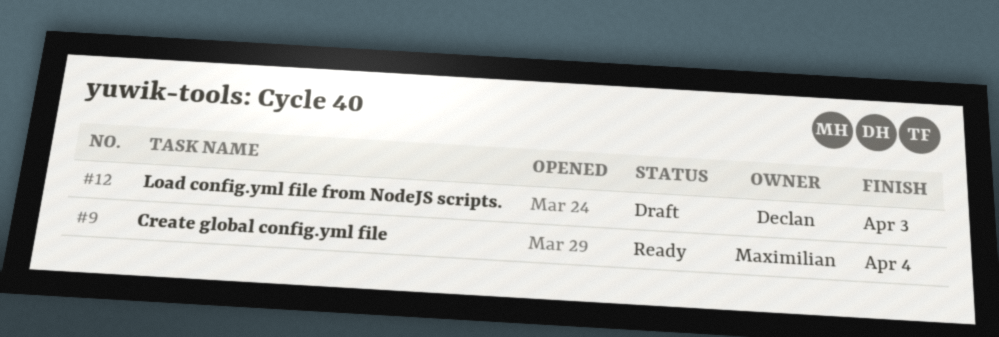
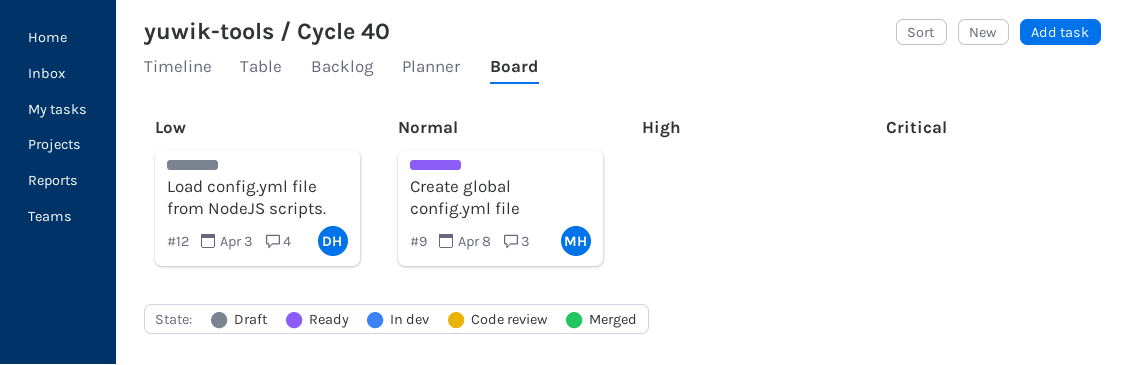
#9, due: Apr 4 -> Apr 8

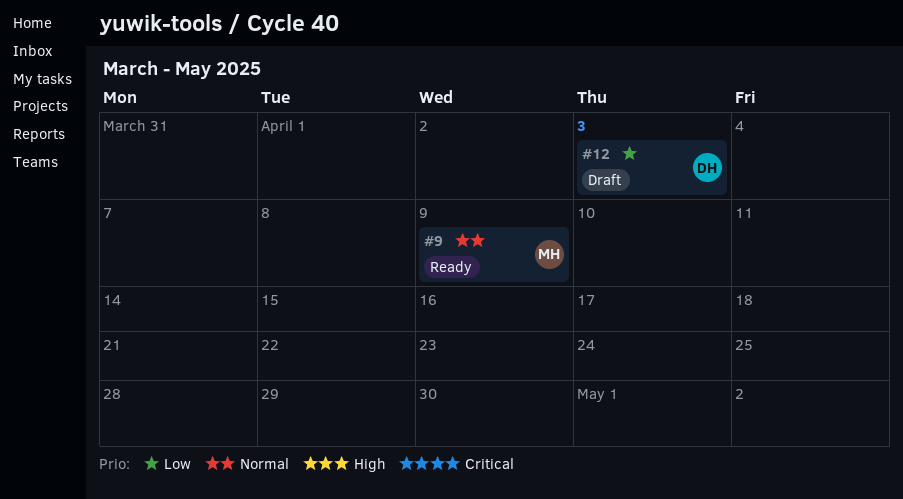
#9, due: Apr 8 -> Apr 9

